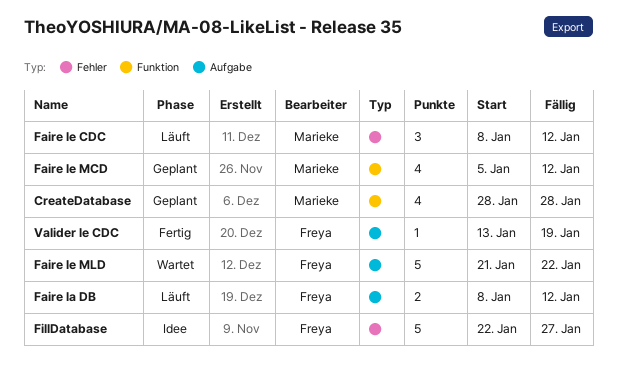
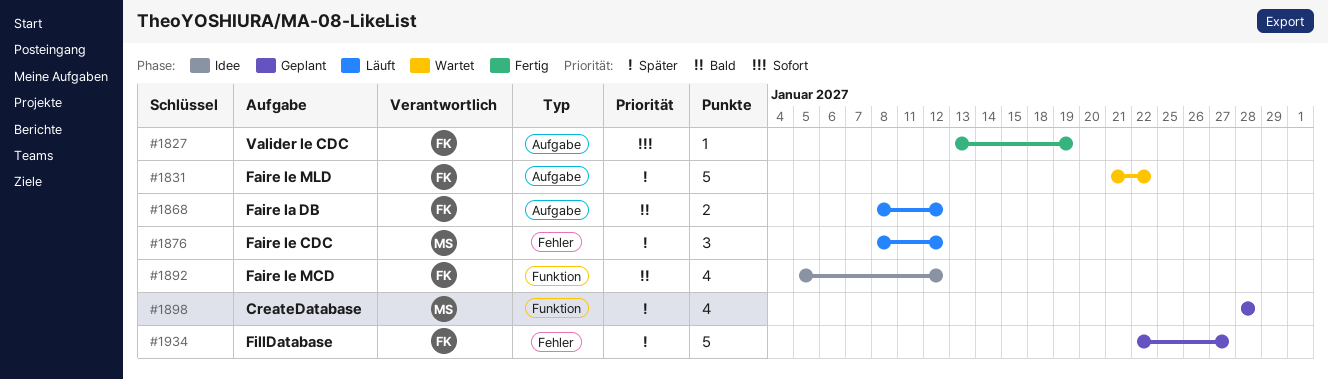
Faire le MCD, status: Geplant -> Idee
Faire le MCD, owner: Marieke -> Freya
FillDatabase, status: Idee -> Geplant

